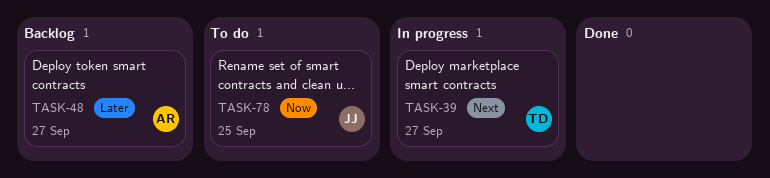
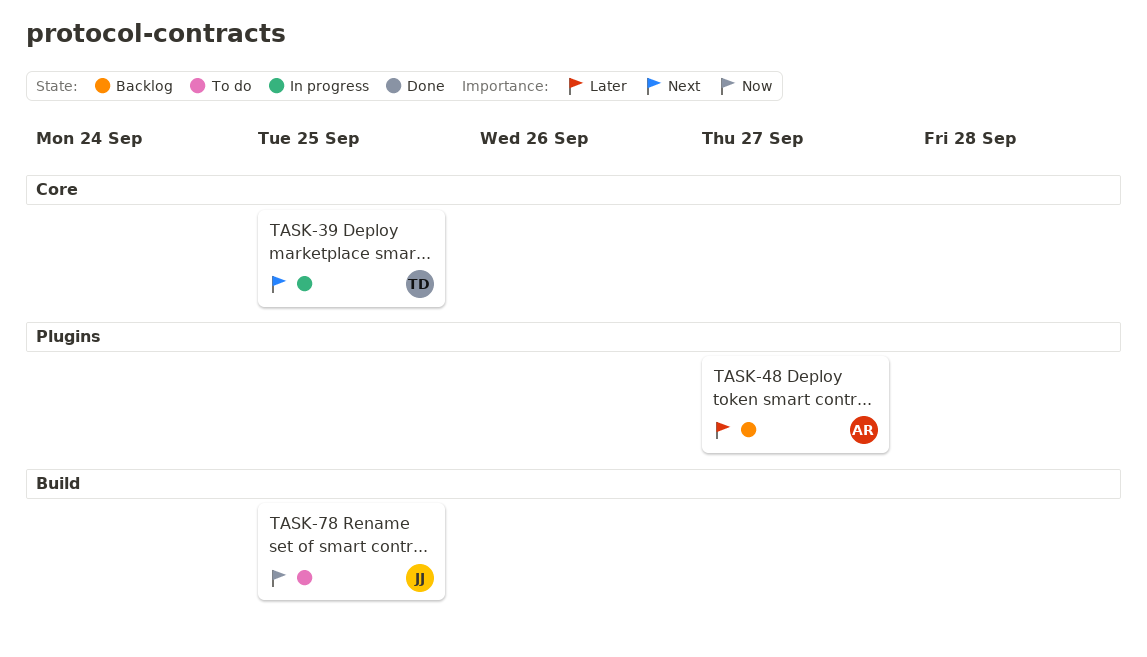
TASK-39, due: Sep 27 -> Sep 25

